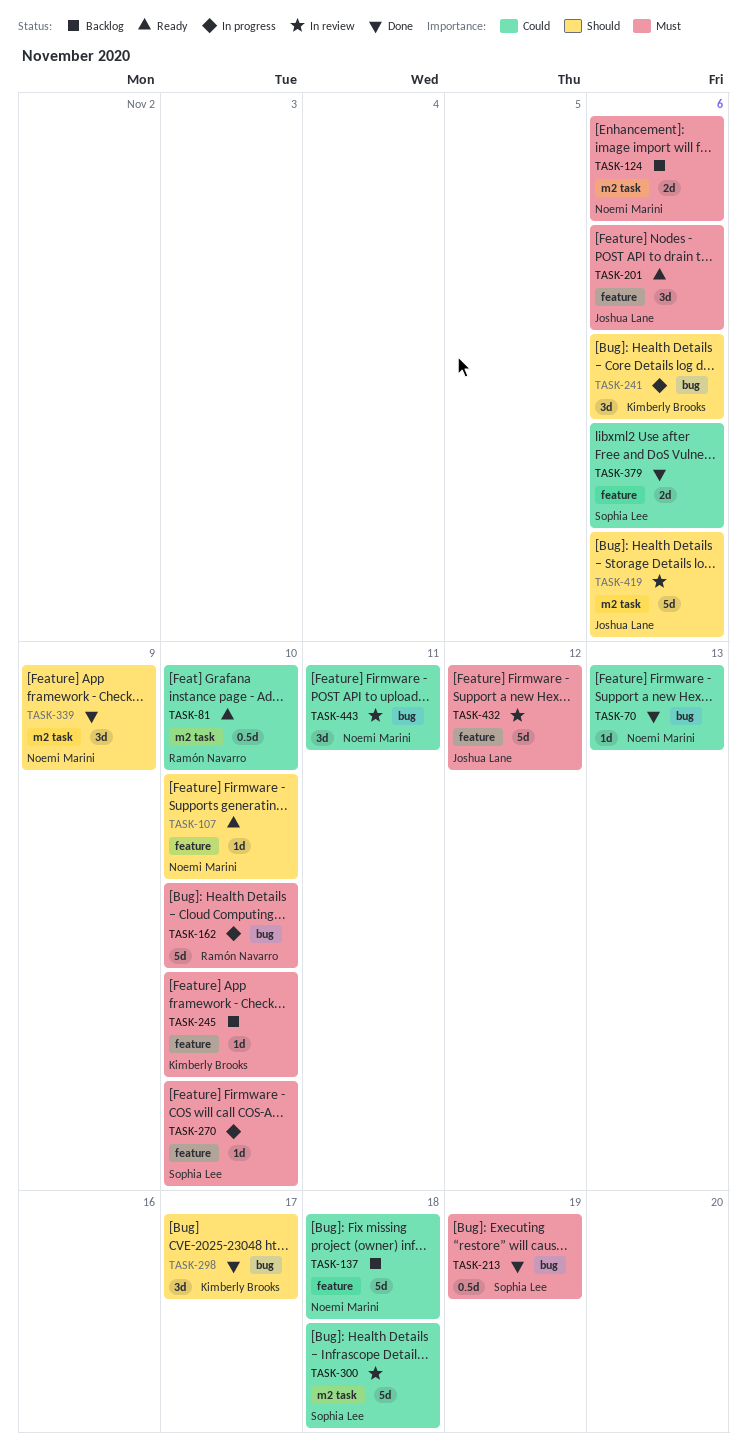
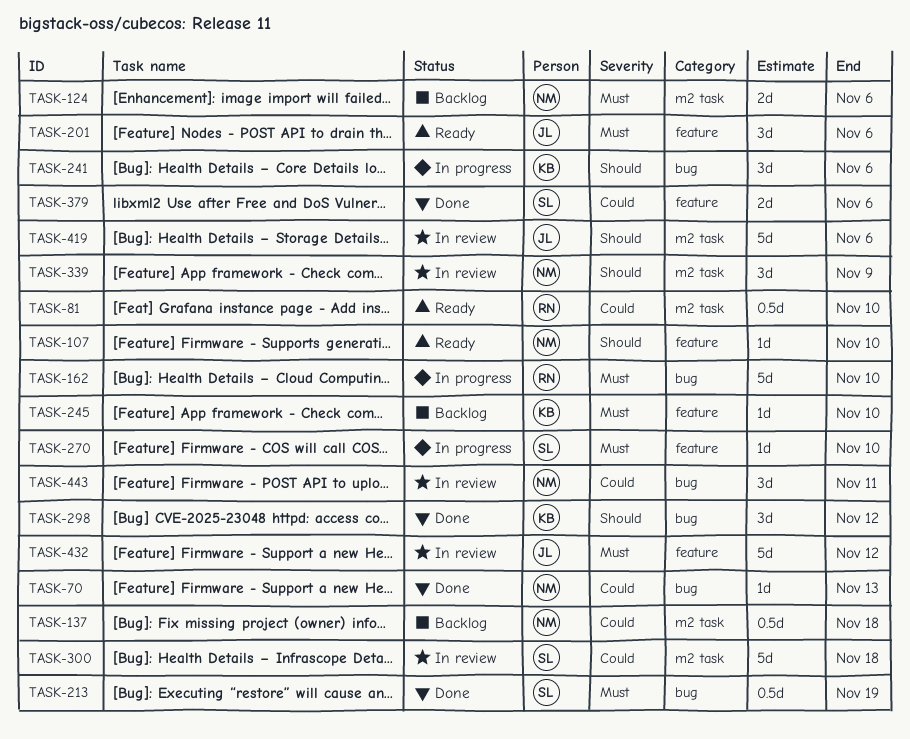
TASK-137, label: feature -> m2 task
TASK-137, estimate: 5d -> 0.5d
TASK-298, due: Nov 17 -> Nov 12
TASK-339, status: Done -> In review

